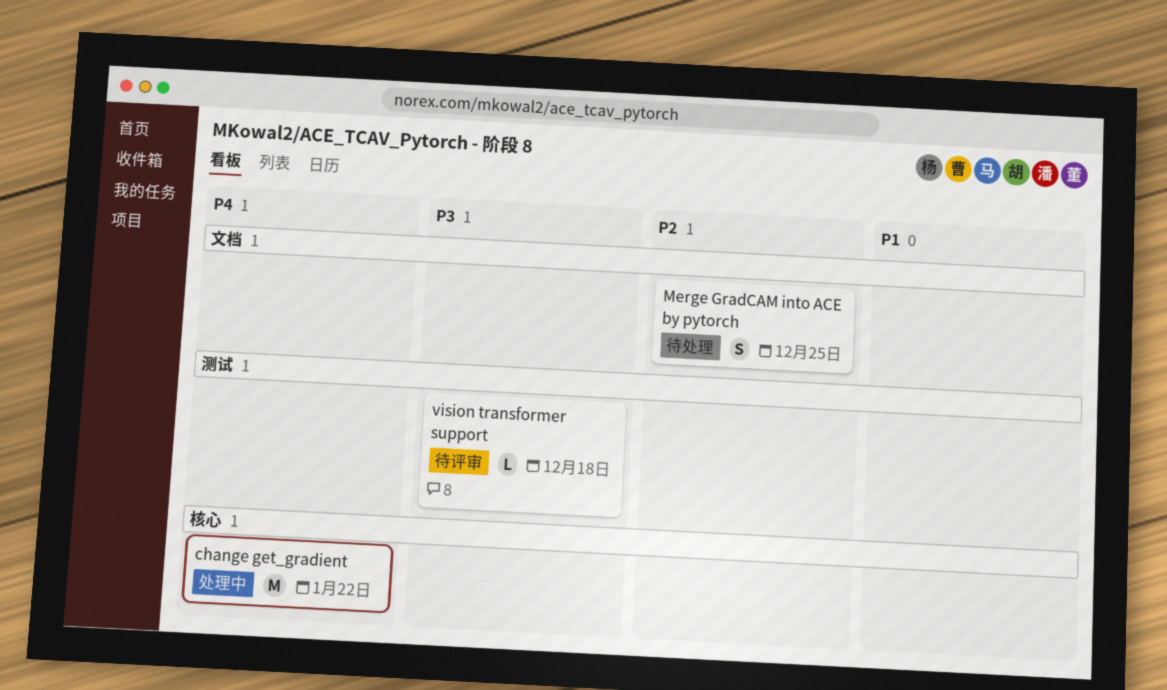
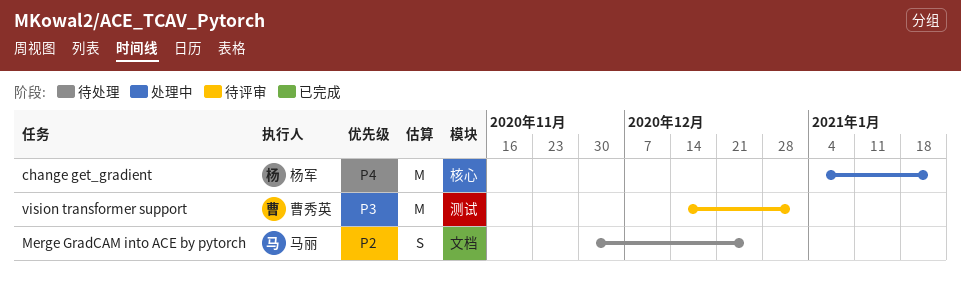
vision transformer support, estimate: L -> M
vision transformer support, due: Dec 18 -> Jan 1

